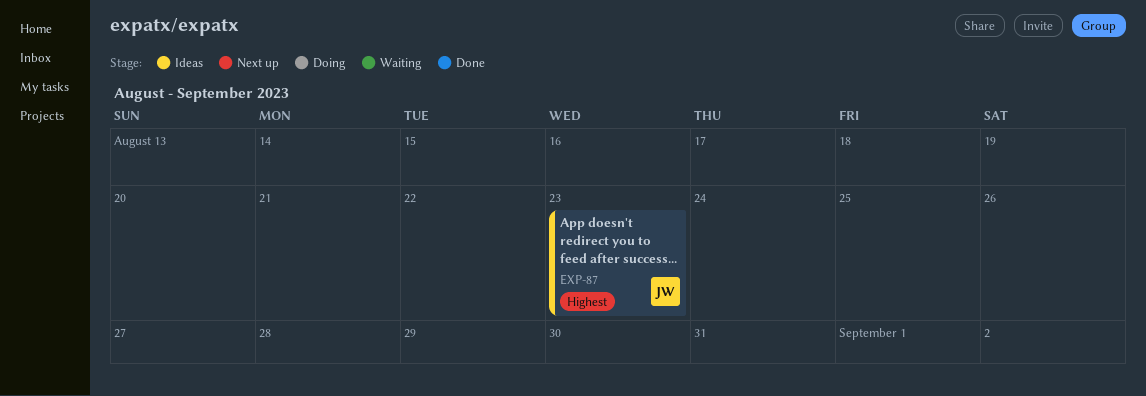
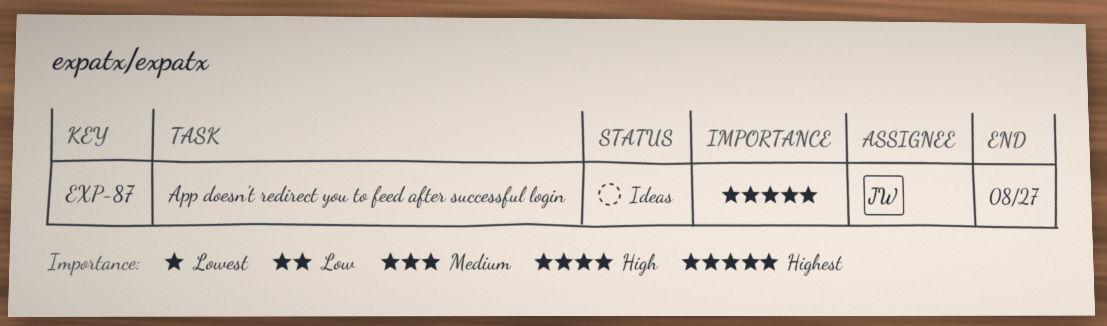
EXP-87, due: Aug 23 -> Aug 27

